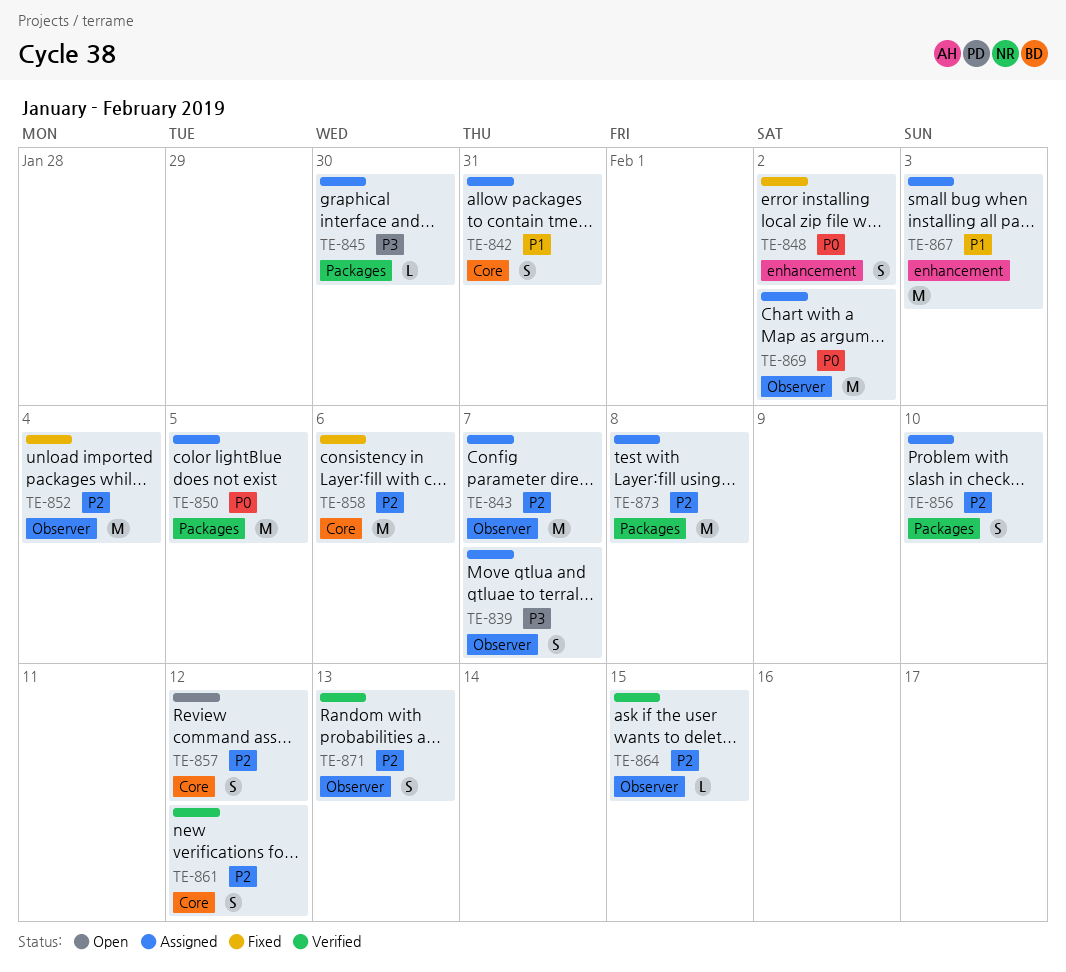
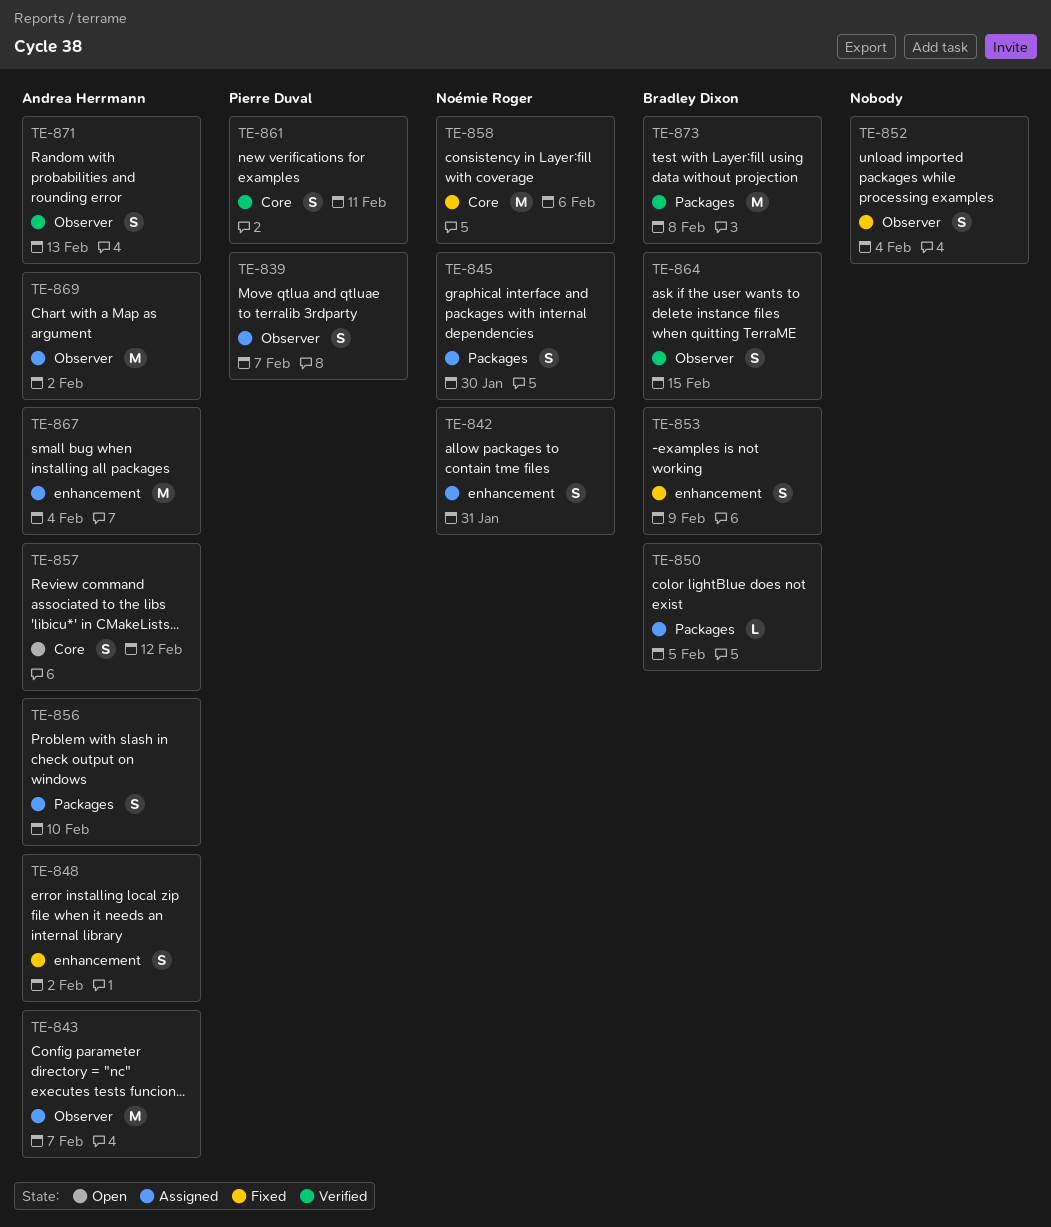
TE-842, label: Core -> enhancement
TE-845, estimate: L -> S
TE-850, estimate: M -> L
TE-852, estimate: M -> S
TE-853: none -> present
TE-861, due: Feb 12 -> Feb 11
TE-864, estimate: L -> S
TE-867, due: Feb 3 -> Feb 4
TE-873, status: Assigned -> Verified

